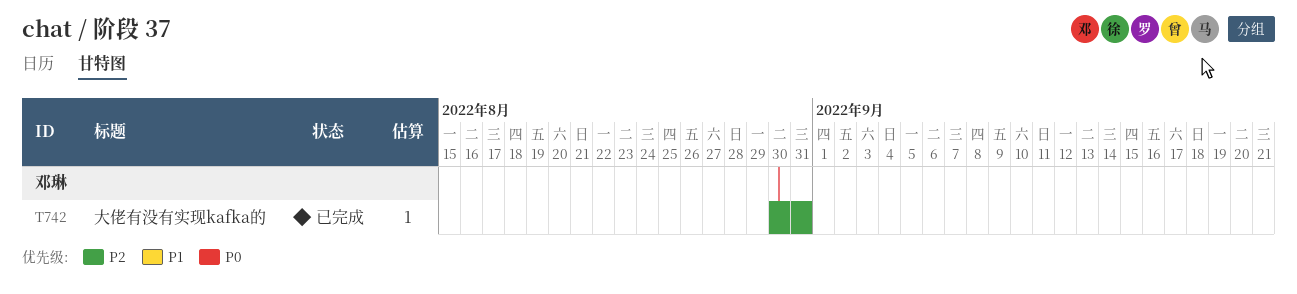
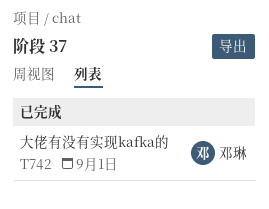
T742, due: Aug 31 -> Sep 1

